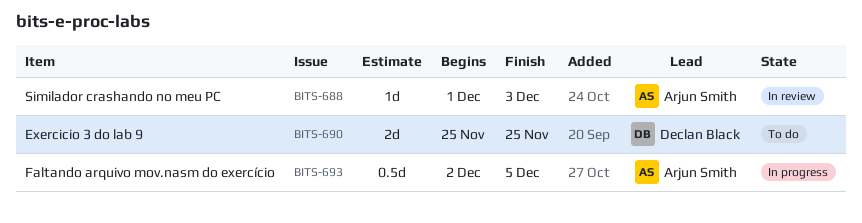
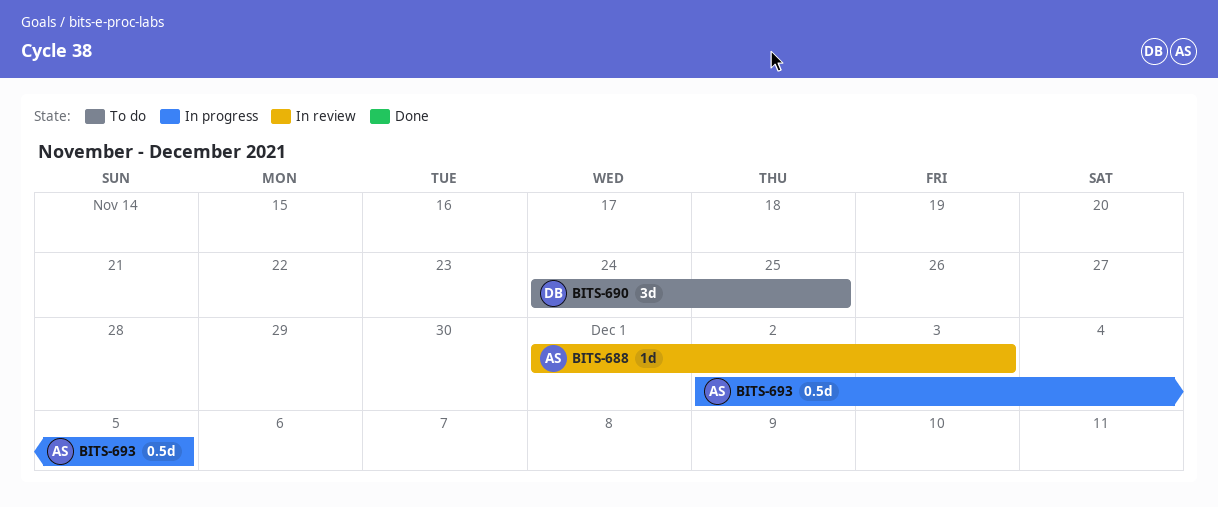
BITS-690, estimate: 2d -> 3d
BITS-690, start: Nov 25 -> Nov 24

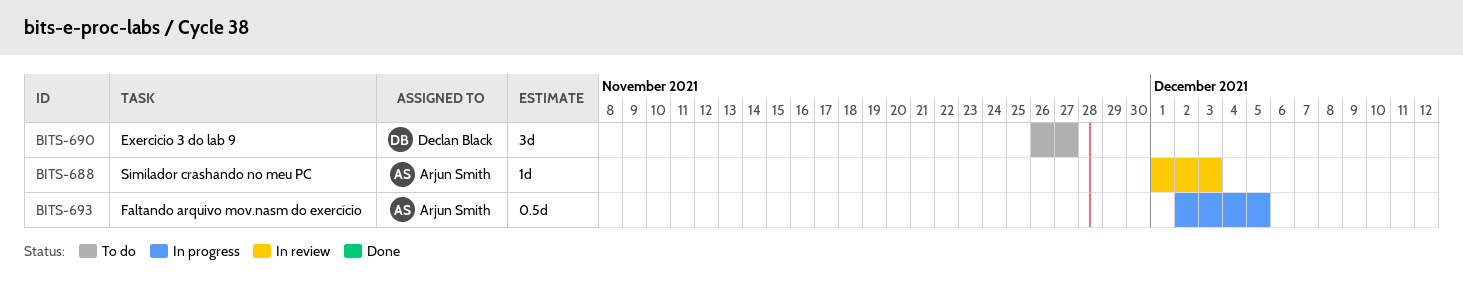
BITS-690, start: Nov 24 -> Nov 26
BITS-690, due: Nov 25 -> Nov 27

